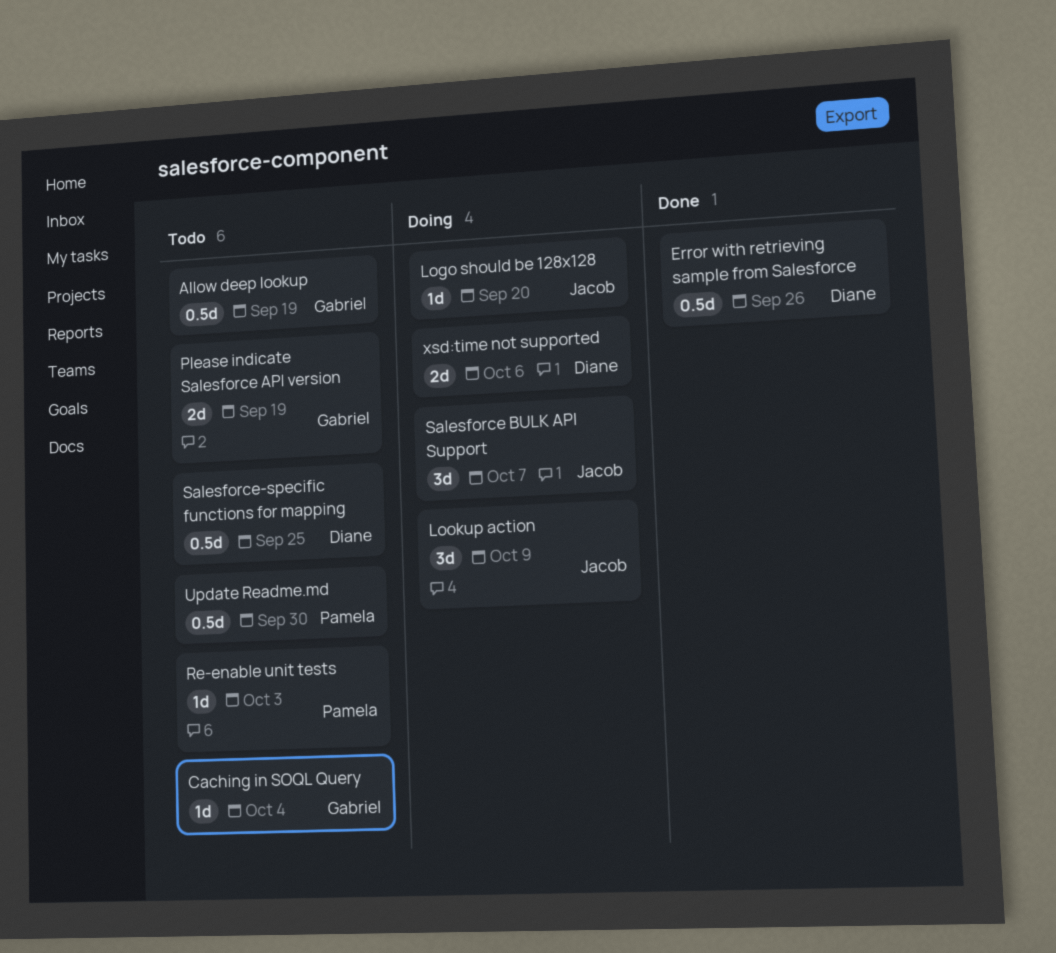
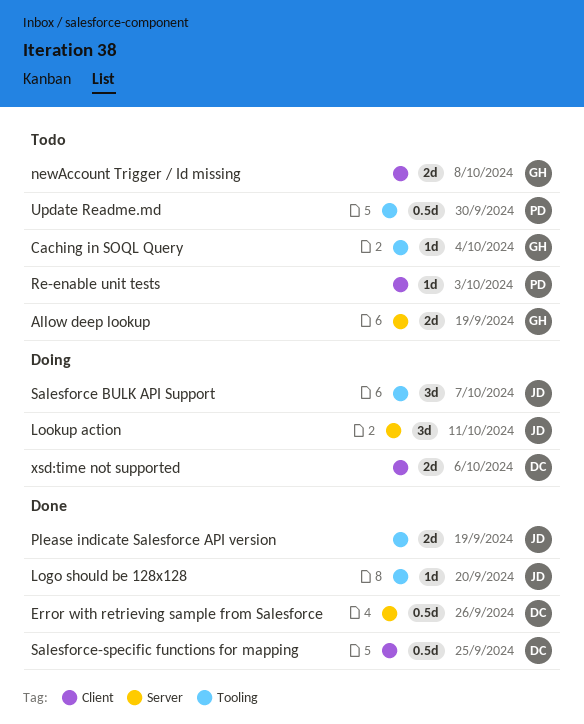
Allow deep lookup, estimate: 0.5d -> 2d
Logo should be 128x128, status: Doing -> Done
Lookup action, due: Oct 9 -> Oct 11
newAccount Trigger / Id missing: none -> present
Please indicate Salesforce API version, status: Todo -> Done
Please indicate Salesforce API version, owner: Gabriel -> Jacob
Salesforce-specific functions for mapping, status: Todo -> Done

